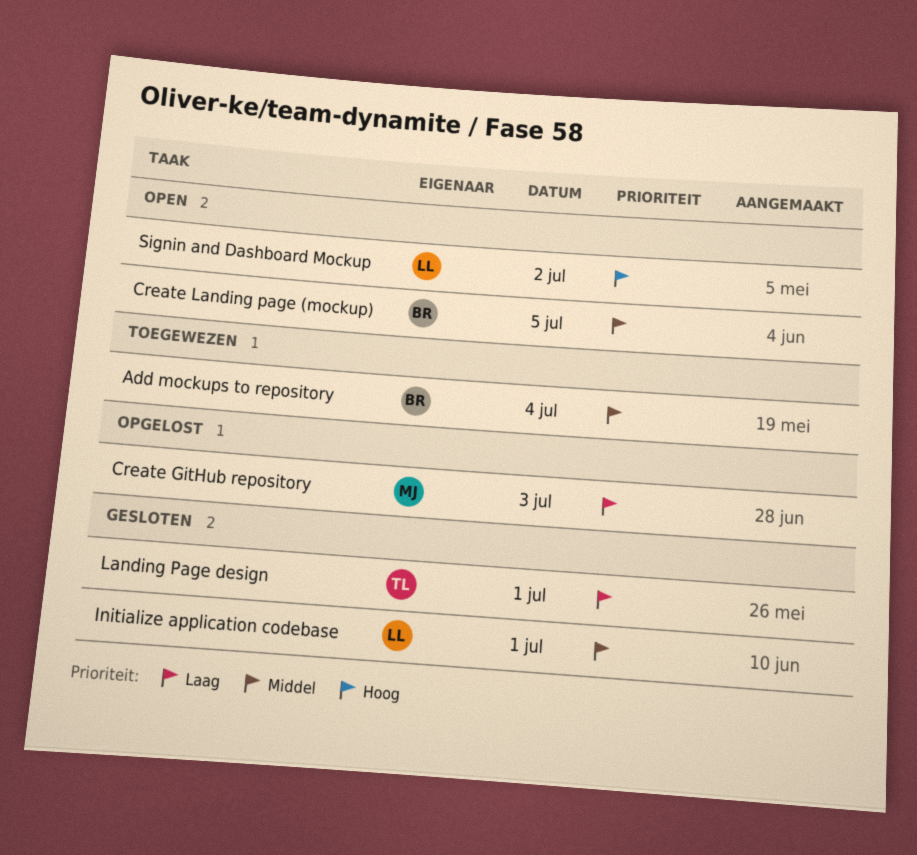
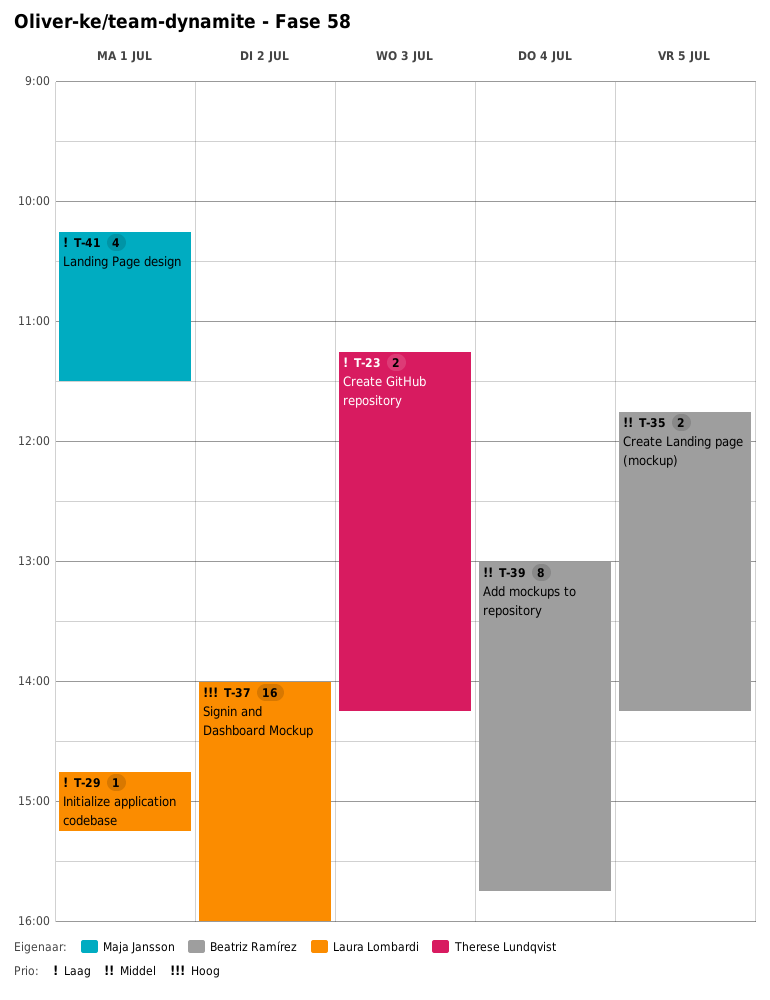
Create GitHub repository, owner: Maja Jansson -> Therese Lundqvist
Initialize application codebase, priority: Middel -> Laag
Landing Page design, owner: Therese Lundqvist -> Maja Jansson

